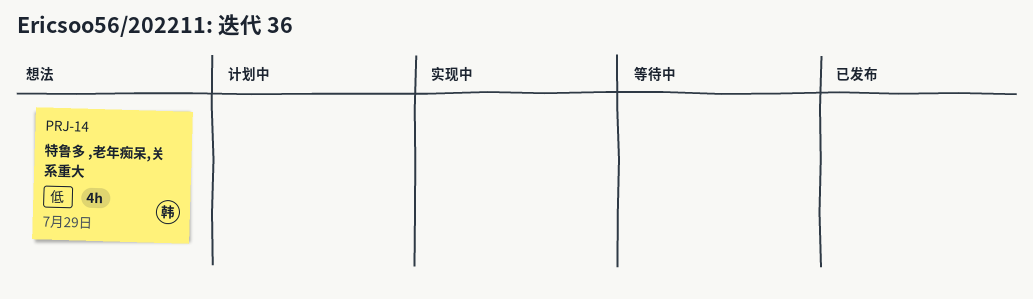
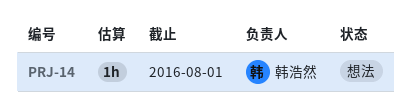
PRJ-14, estimate: 4h -> 1h
PRJ-14, due: Jul 29 -> Aug 1

